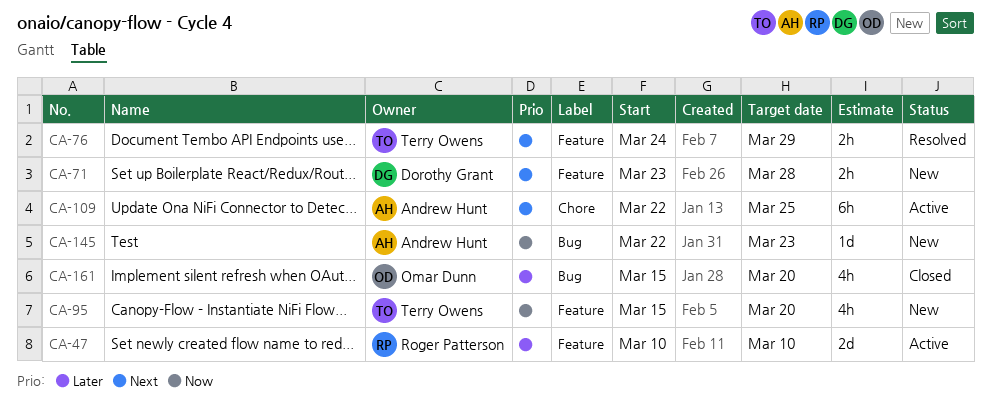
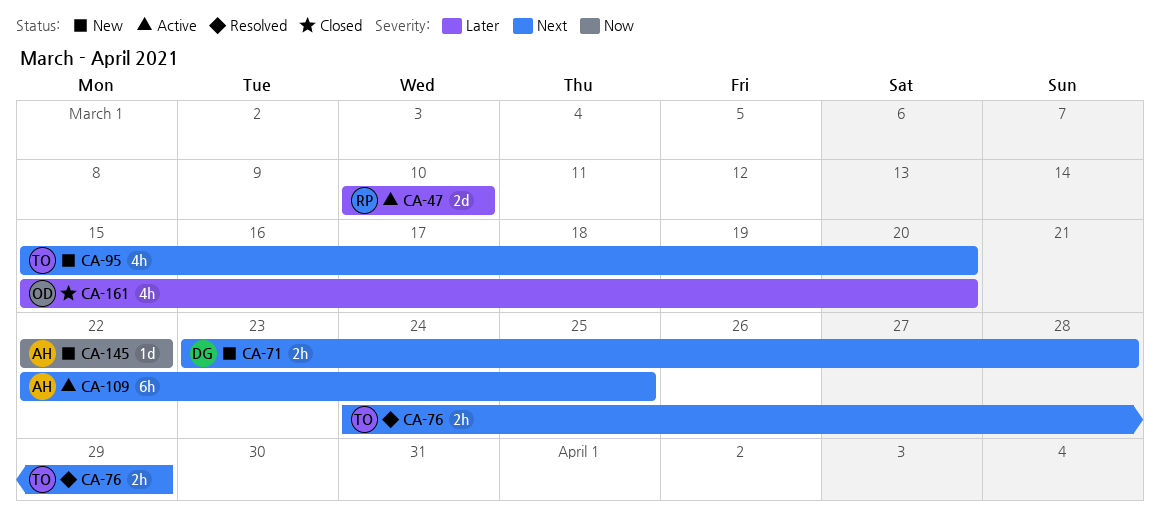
CA-95, priority: Now -> Next
CA-145, due: Mar 23 -> Mar 22

